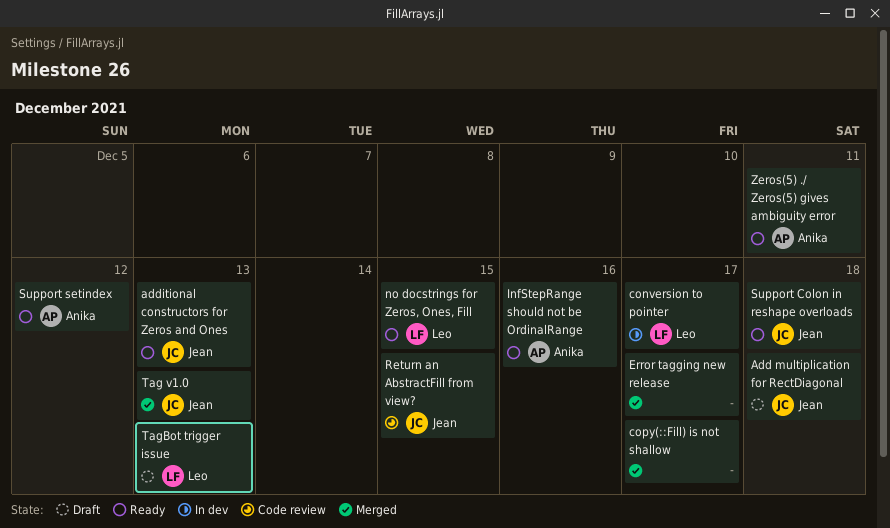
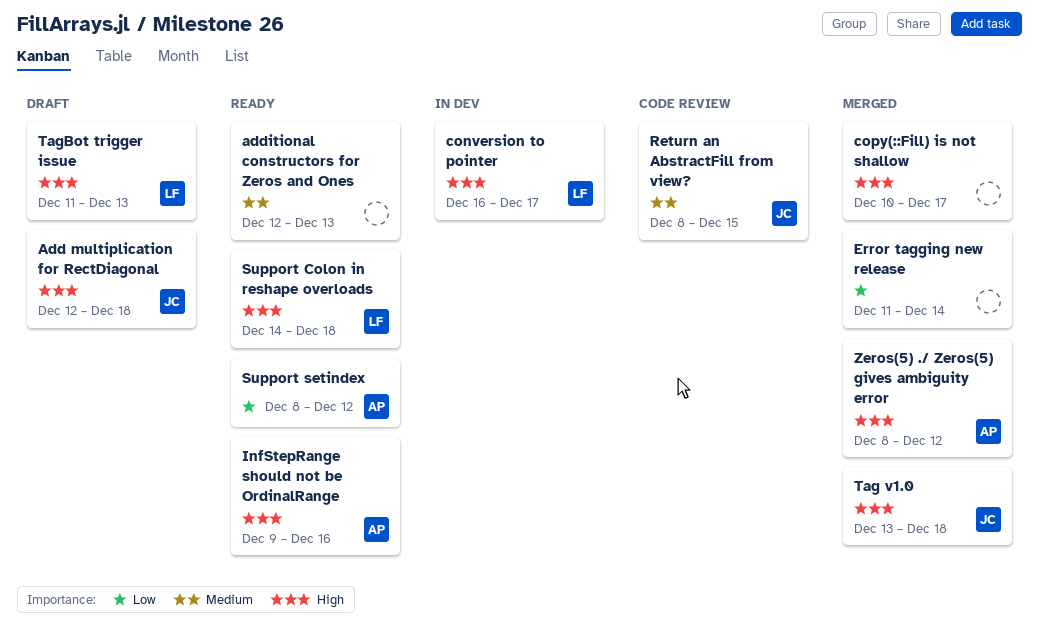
additional constructors for Zeros and Ones, owner: Jean -> none
Error tagging new release, due: Dec 17 -> Dec 14
no docstrings for Zeros, Ones, Fill: present -> none
Support Colon in reshape overloads, owner: Jean -> Leo
Tag v1.0, due: Dec 13 -> Dec 18
Zeros(5) ./ Zeros(5) gives ambiguity error, status: Ready -> Merged
Zeros(5) ./ Zeros(5) gives ambiguity error, due: Dec 11 -> Dec 12

